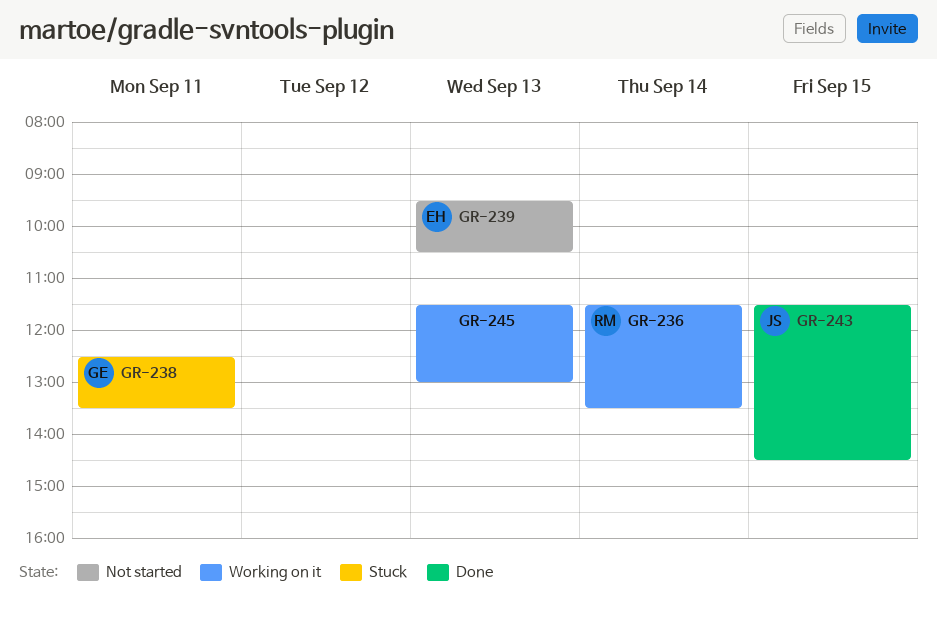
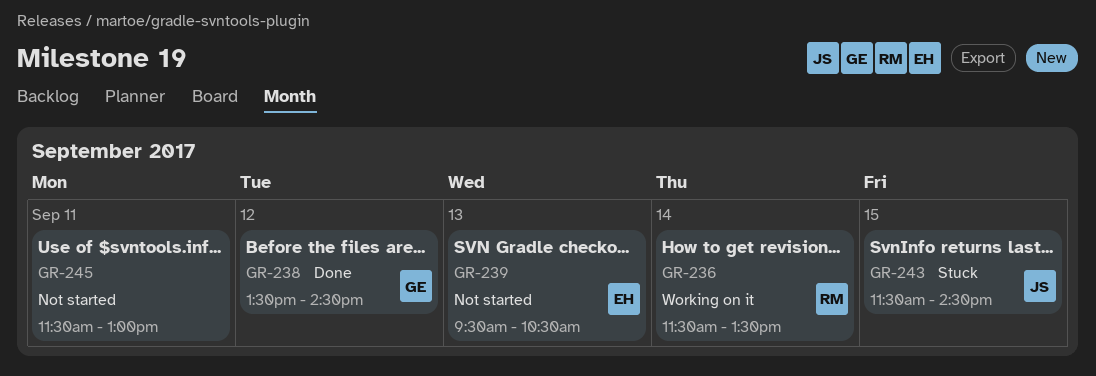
GR-238, status: Stuck -> Done
GR-238, day: Sep 11 -> Sep 12
GR-238, begins: 12:30 -> 13:30
GR-238, ends: 13:30 -> 14:30
GR-243, status: Done -> Stuck
GR-245, status: Working on it -> Not started
GR-245, day: Sep 13 -> Sep 11

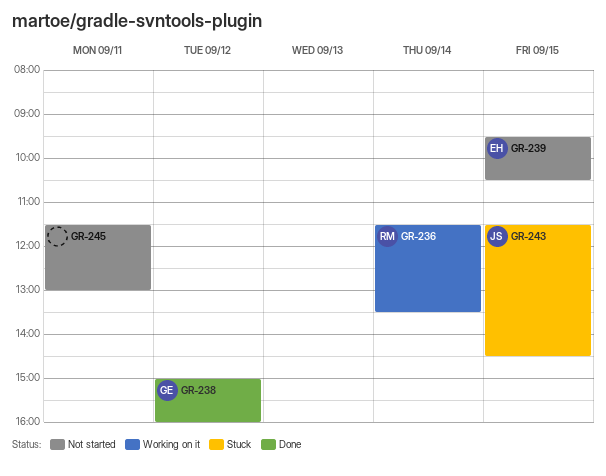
GR-238, begins: 13:30 -> 15:00
GR-238, ends: 14:30 -> 16:00
GR-239, day: Sep 13 -> Sep 15

